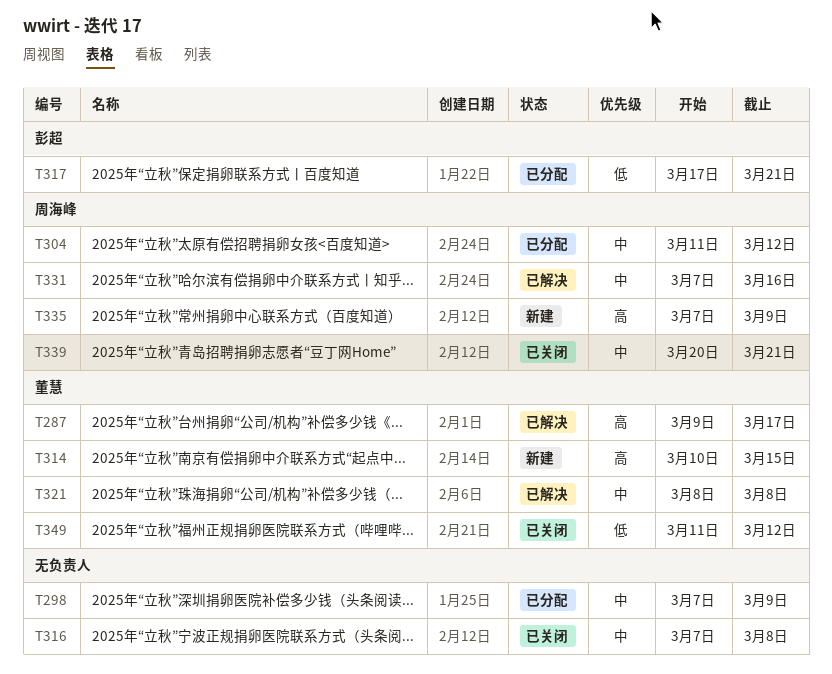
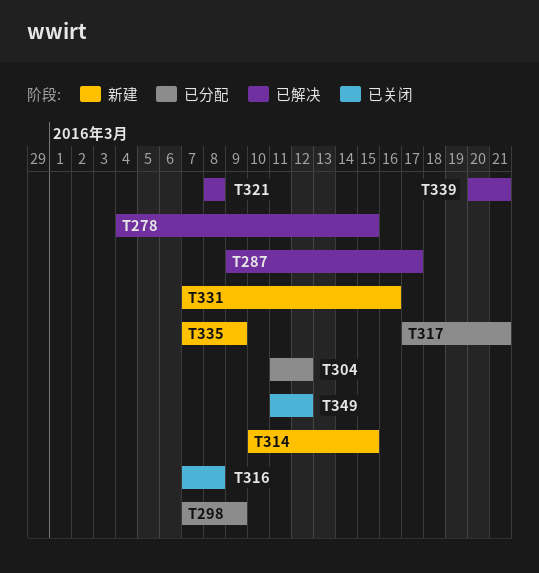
T278: none -> present
T331, status: 已解决 -> 新建
T339, status: 已关闭 -> 已解决

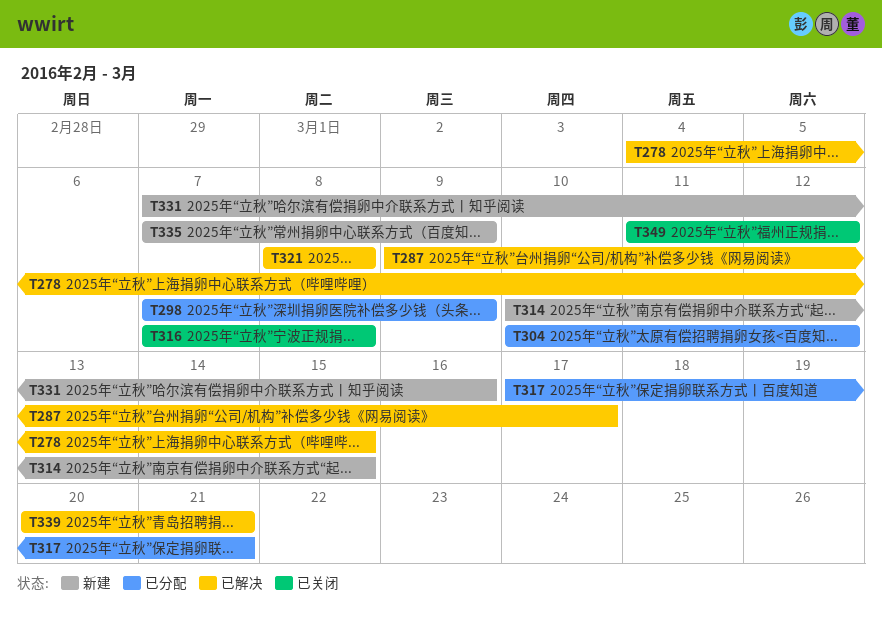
T304, start: Mar 11 -> Mar 10

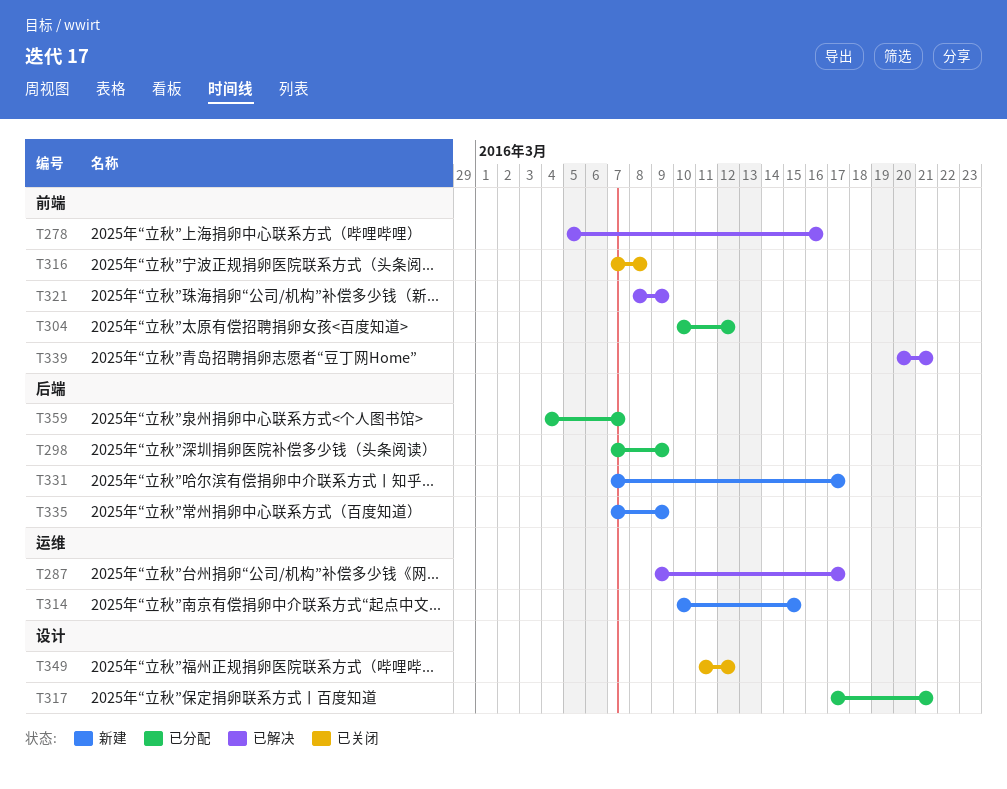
T278, start: Mar 4 -> Mar 5
T278, due: Mar 15 -> Mar 16
T321, due: Mar 8 -> Mar 9
T331, due: Mar 16 -> Mar 17
T359: none -> present

